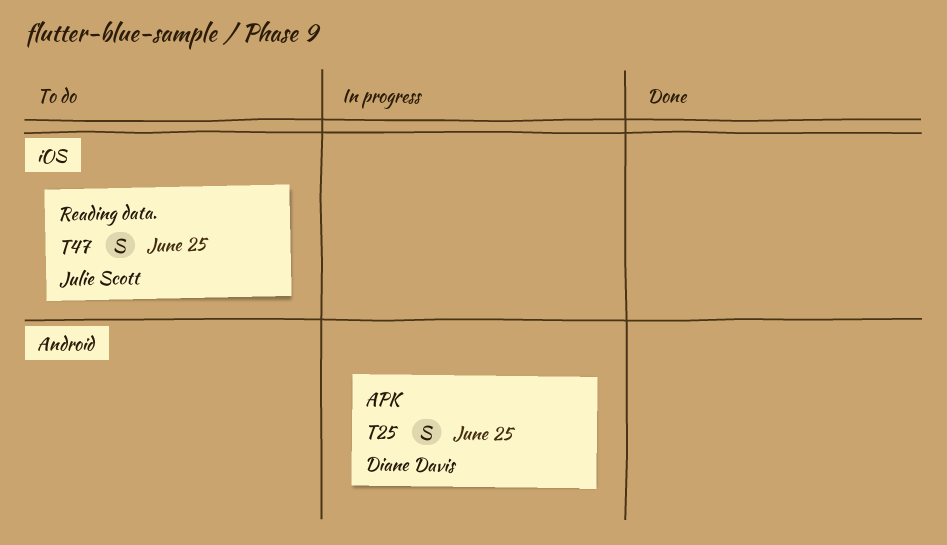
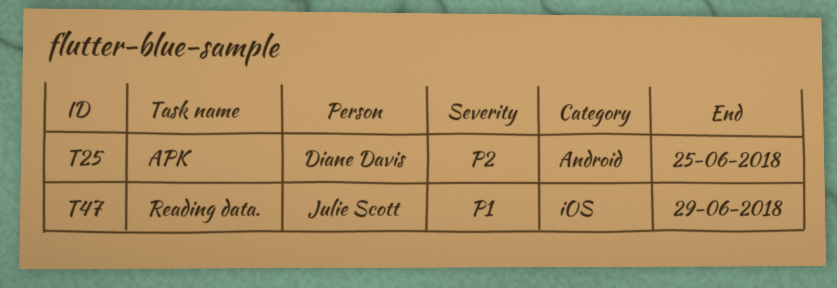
T47, due: Jun 25 -> Jun 29

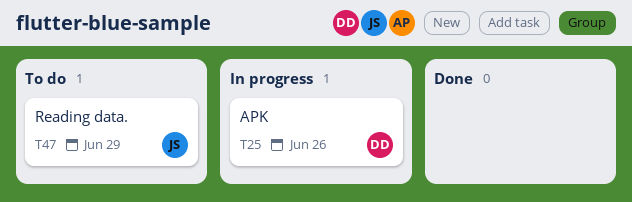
T25, due: Jun 25 -> Jun 26

